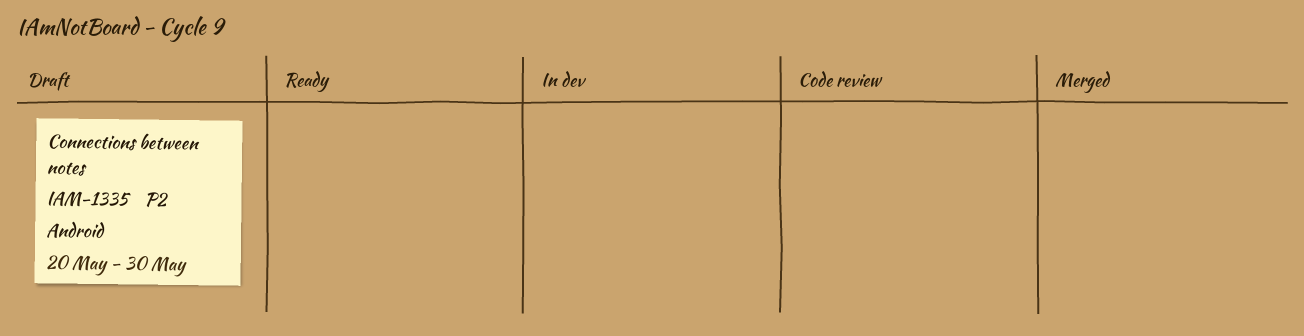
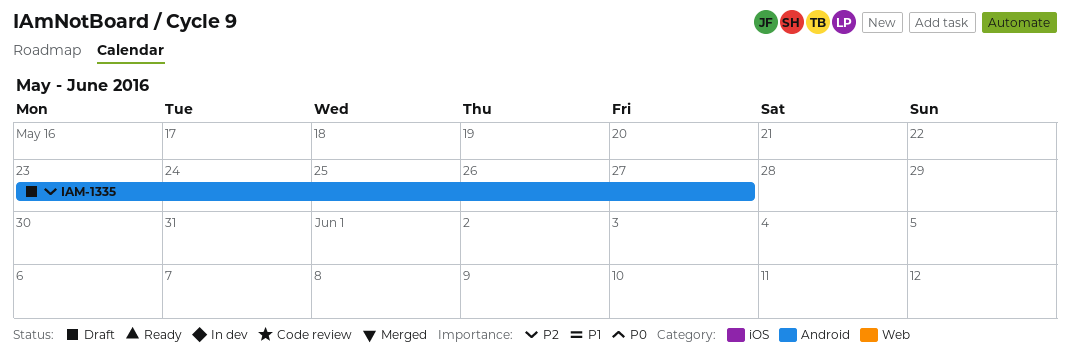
IAM-1335, start: May 20 -> May 23
IAM-1335, due: May 30 -> May 27

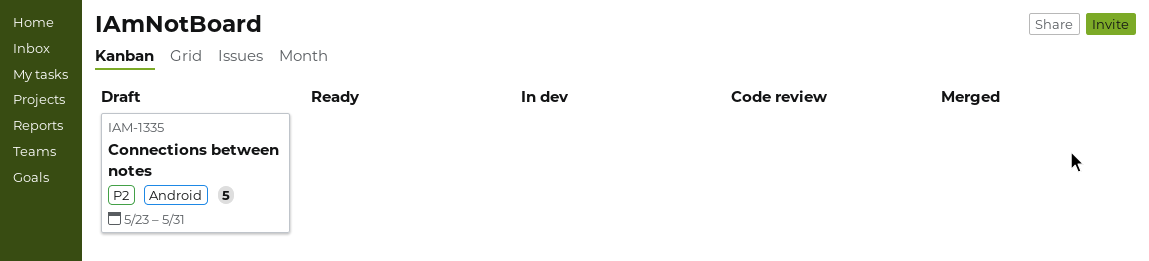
IAM-1335, due: May 27 -> May 31

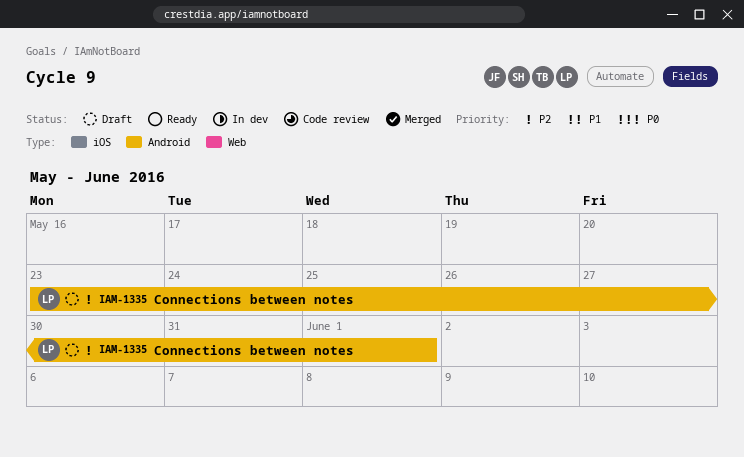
IAM-1335, due: May 31 -> Jun 1

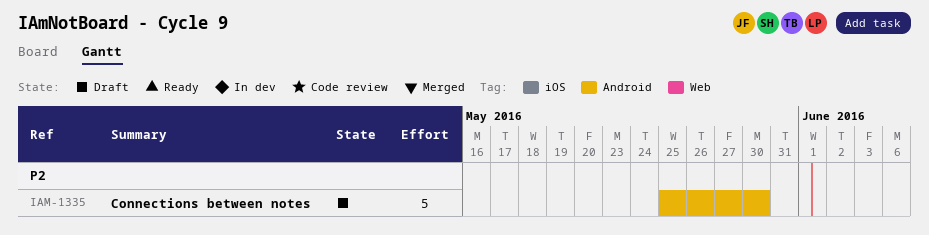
IAM-1335, start: May 23 -> May 25
IAM-1335, due: Jun 1 -> May 30

